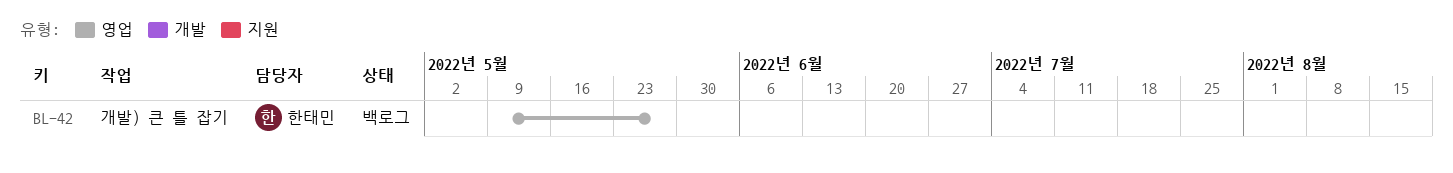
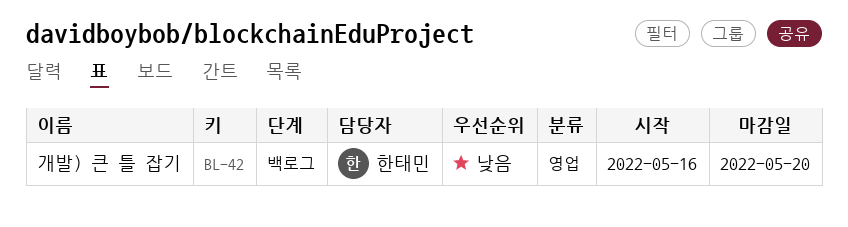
BL-42, start: May 9 -> May 16
BL-42, due: May 27 -> May 20

